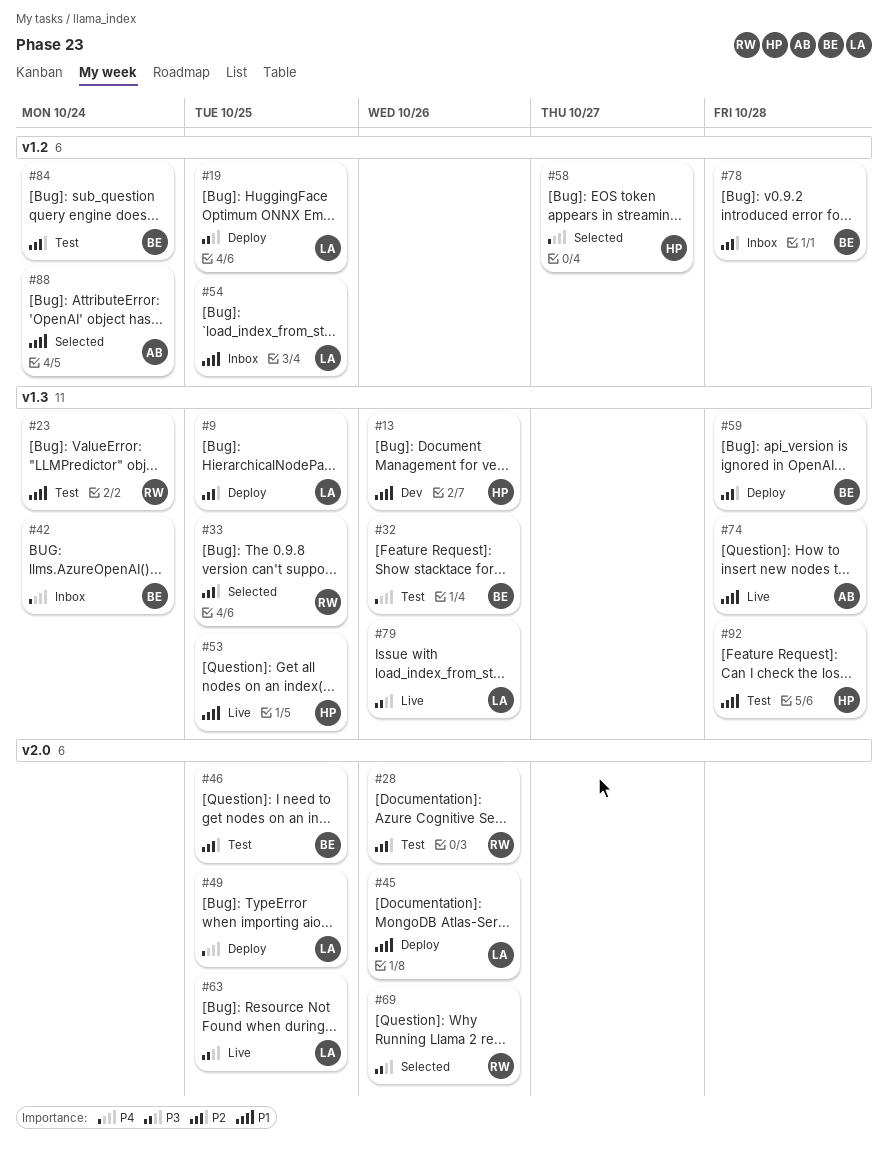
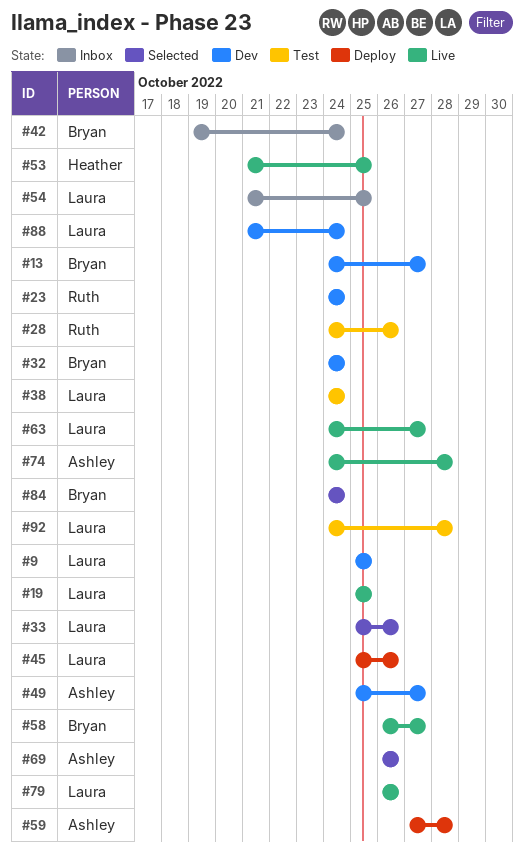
#9, status: Deploy -> Dev
#13, owner: Heather -> Bryan
#13, due: Oct 26 -> Oct 27
#19, status: Deploy -> Live
#23, status: Test -> Dev
#32, status: Test -> Dev
#32, due: Oct 26 -> Oct 24
#33, owner: Ruth -> Laura
#33, due: Oct 25 -> Oct 26
#38: none -> present
#46: present -> none
#49, status: Deploy -> Dev
#49, owner: Laura -> Ashley
#49, due: Oct 25 -> Oct 27
#58, status: Selected -> Live
#58, owner: Heather -> Bryan
#59, owner: Bryan -> Ashley
#63, due: Oct 25 -> Oct 27
#69, owner: Ruth -> Ashley
#78: present -> none
#84, status: Test -> Selected
#88, status: Selected -> Dev
#88, owner: Ashley -> Laura
#92, owner: Heather -> Laura

